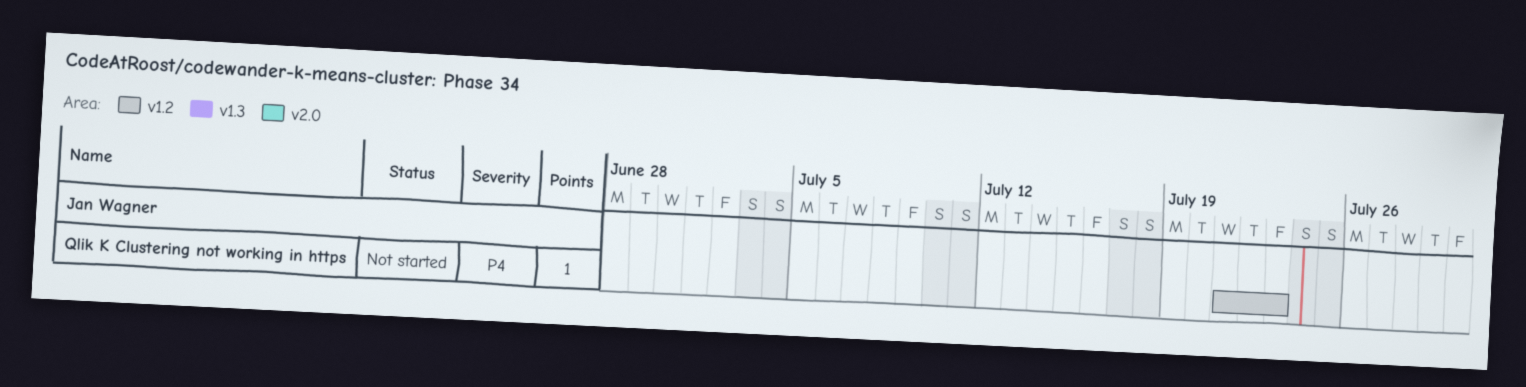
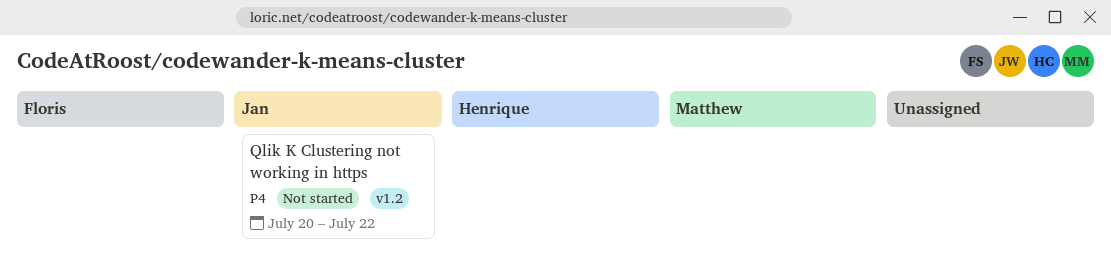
Qlik K Clustering not working in https, start: Jul 21 -> Jul 20
Qlik K Clustering not working in https, due: Jul 23 -> Jul 22

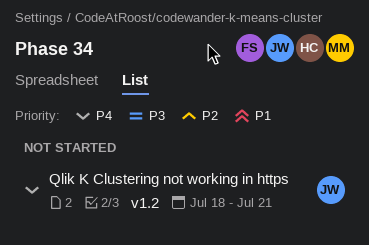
Qlik K Clustering not working in https, start: Jul 20 -> Jul 18
Qlik K Clustering not working in https, due: Jul 22 -> Jul 21

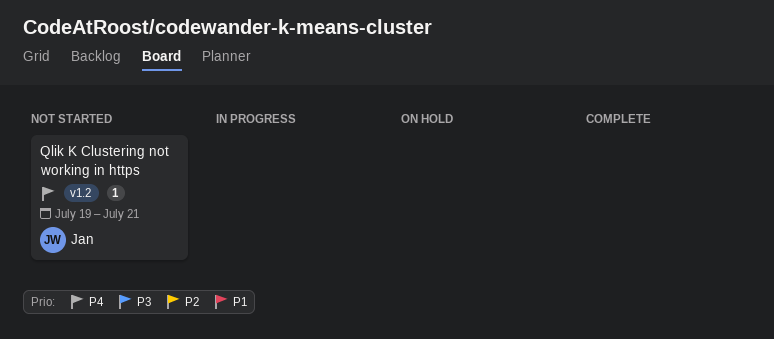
Qlik K Clustering not working in https, start: Jul 18 -> Jul 19

